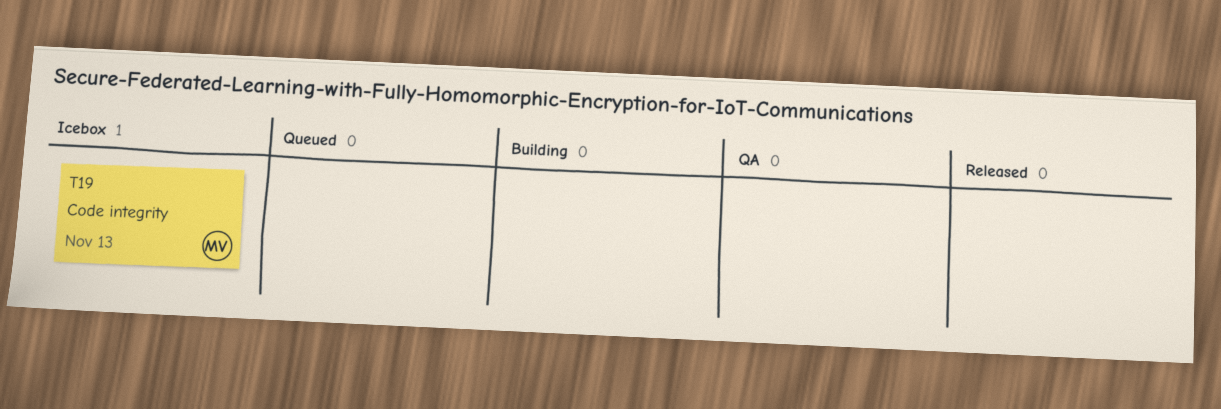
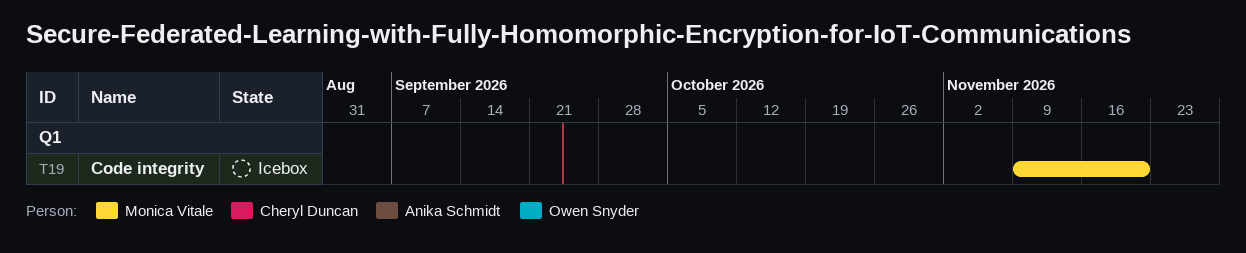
T19, due: Nov 13 -> Nov 20

